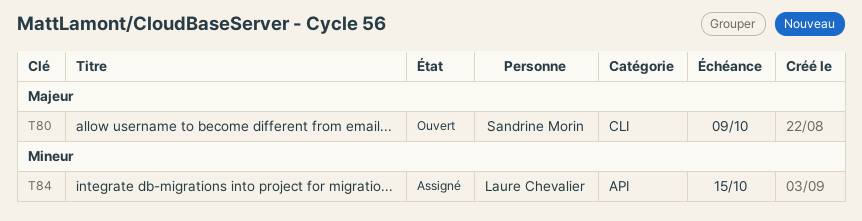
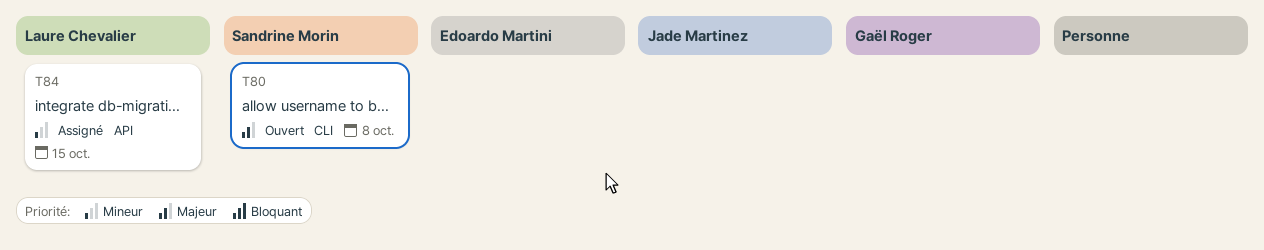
T80, due: Oct 9 -> Oct 8

